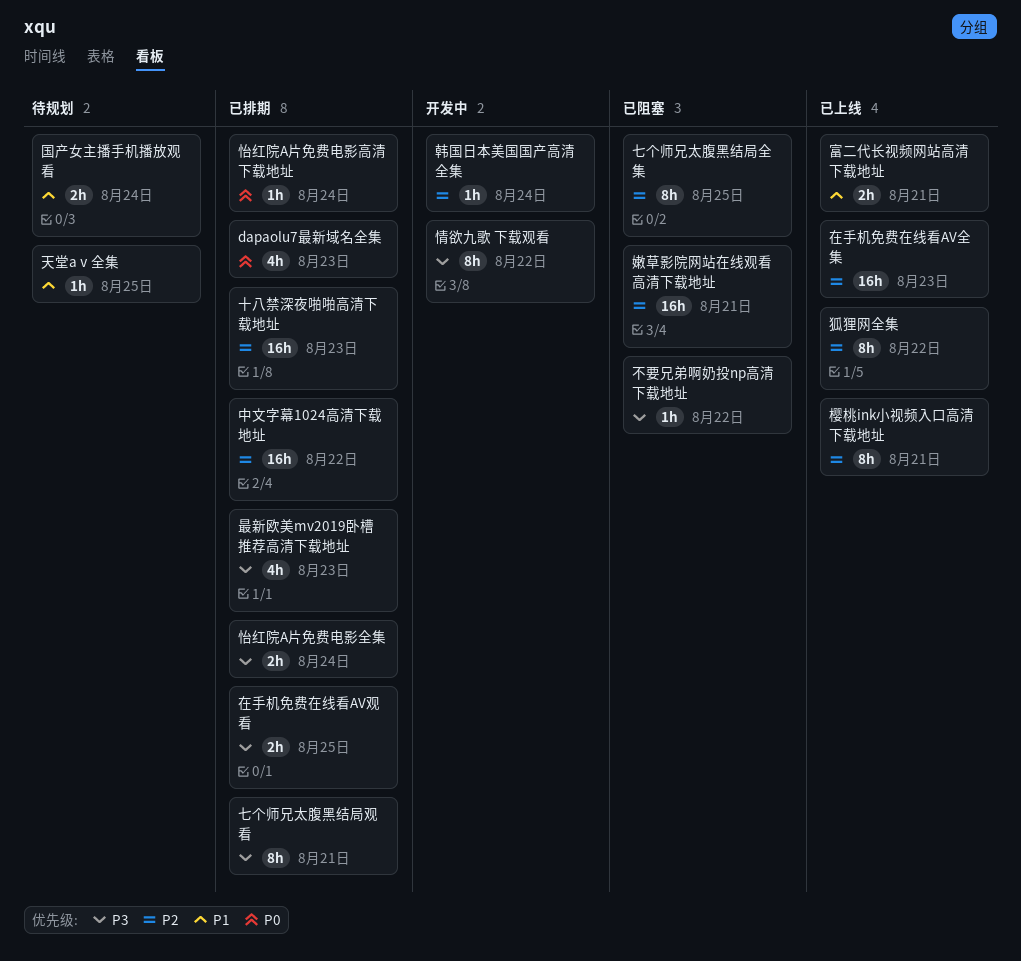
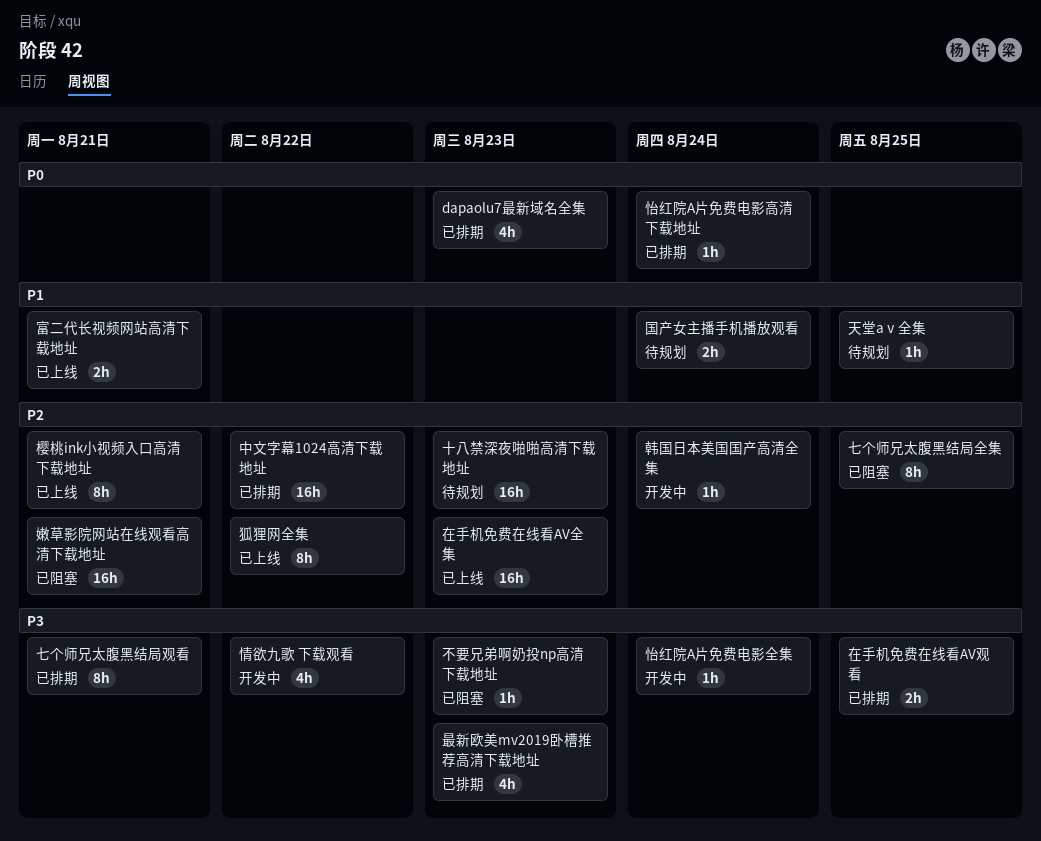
不要兄弟啊奶投np高清下载地址, due: Aug 22 -> Aug 23
十八禁深夜啪啪高清下载地址, status: 已排期 -> 待规划
怡红院A片免费电影全集, status: 已排期 -> 开发中
怡红院A片免费电影全集, estimate: 2h -> 1h
情欲九歌 下载观看, estimate: 8h -> 4h

